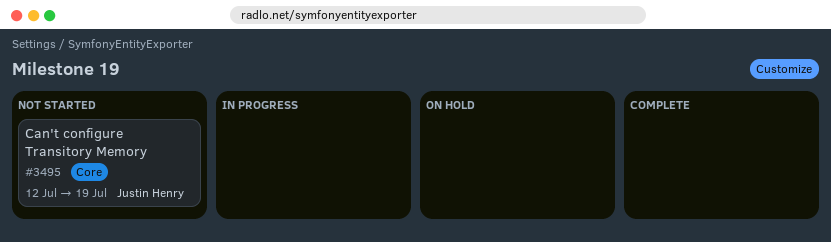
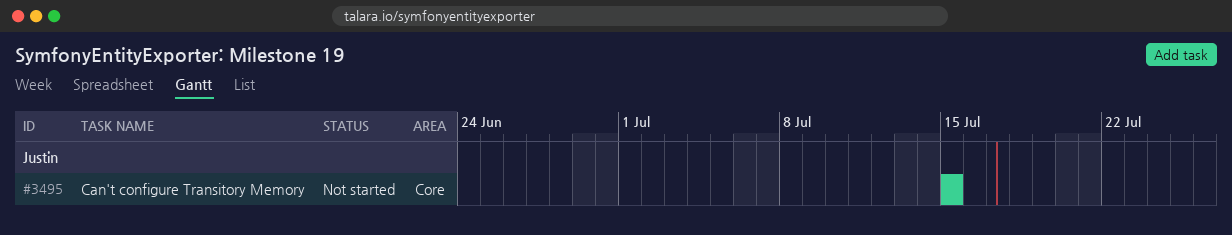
#3495, start: Jul 12 -> Jul 15
#3495, due: Jul 19 -> Jul 15

